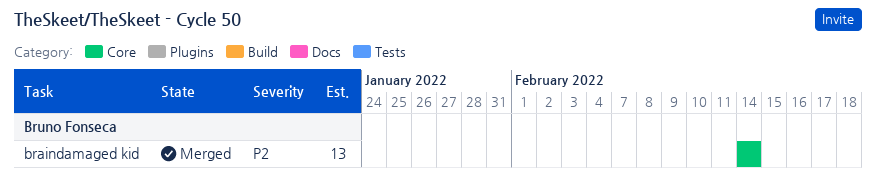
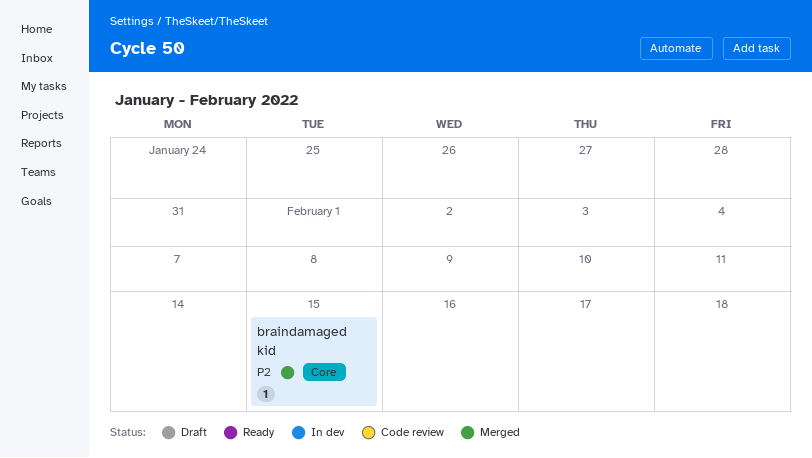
braindamaged kid, estimate: 13 -> 1
braindamaged kid, due: Feb 14 -> Feb 15

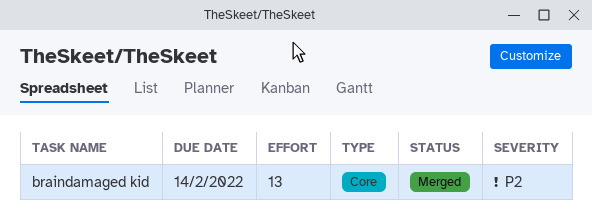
braindamaged kid, estimate: 1 -> 13
braindamaged kid, due: Feb 15 -> Feb 14

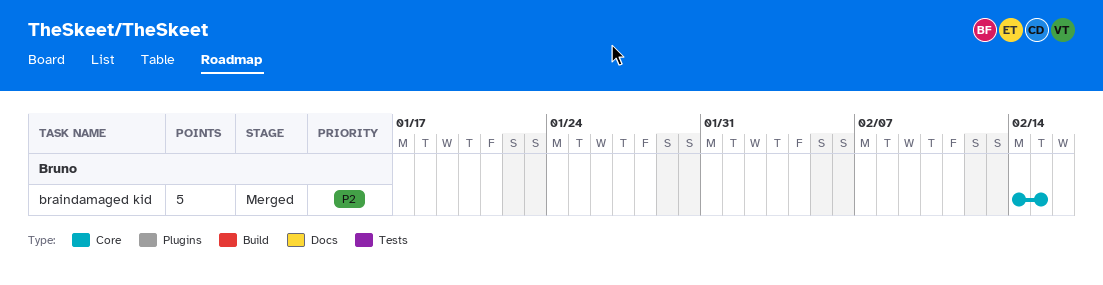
braindamaged kid, estimate: 13 -> 5
braindamaged kid, due: Feb 14 -> Feb 15

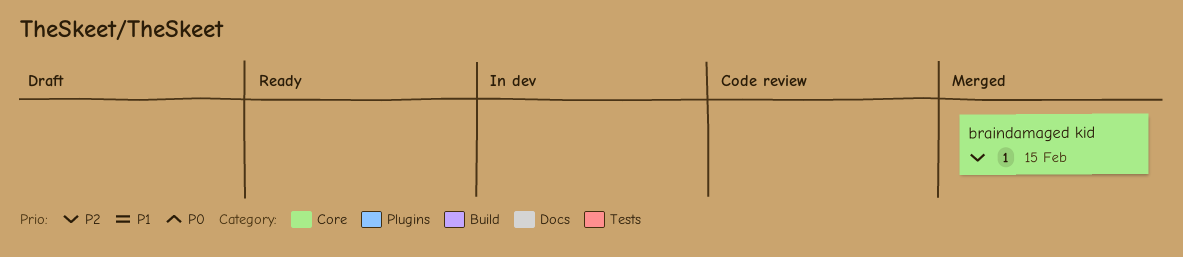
braindamaged kid, estimate: 5 -> 1

